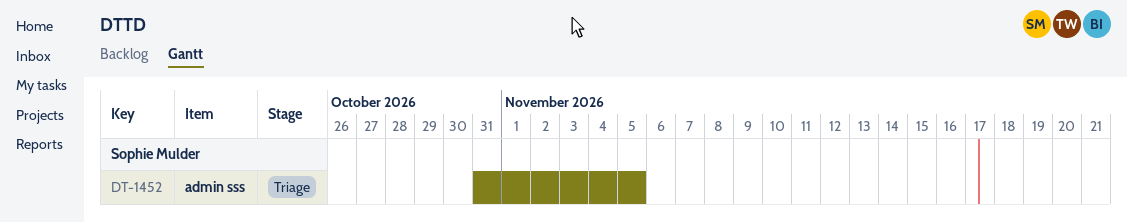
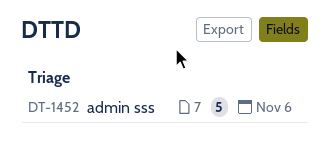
DT-1452, due: Nov 5 -> Nov 6

